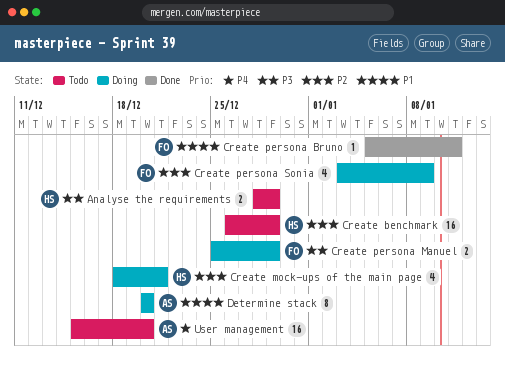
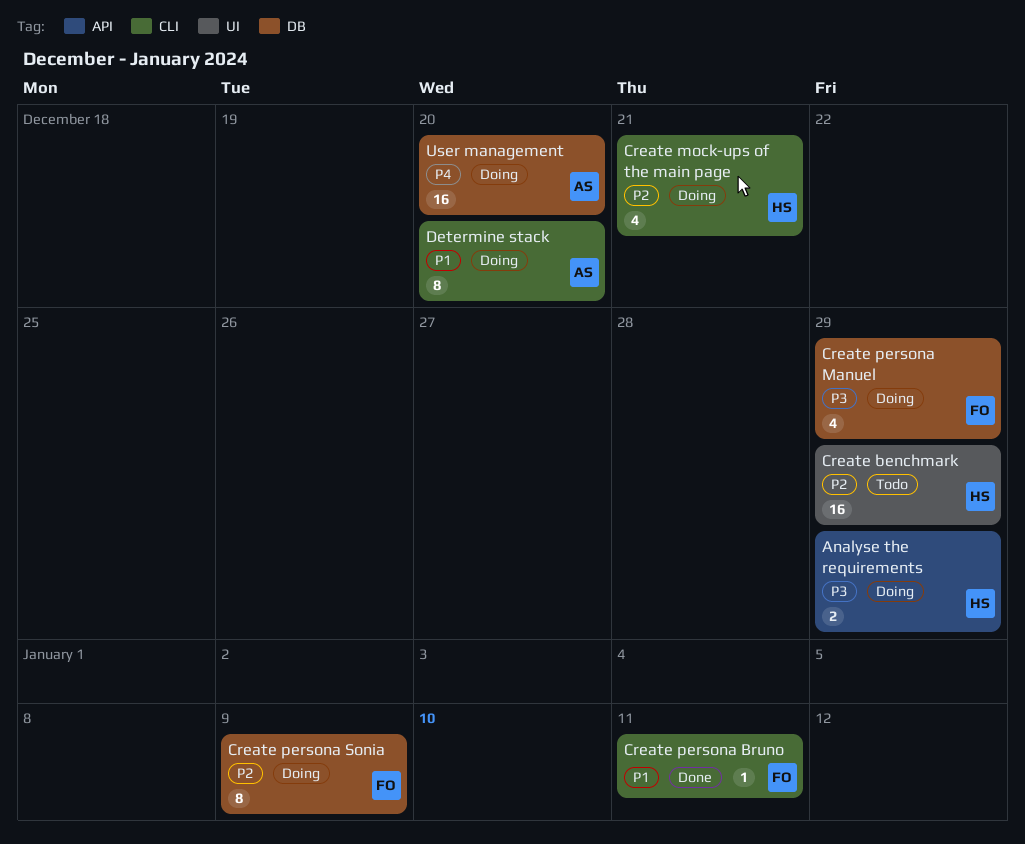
Analyse the requirements, status: Todo -> Doing
Create persona Manuel, estimate: 2 -> 4
Create persona Sonia, estimate: 4 -> 8
User management, status: Todo -> Doing

